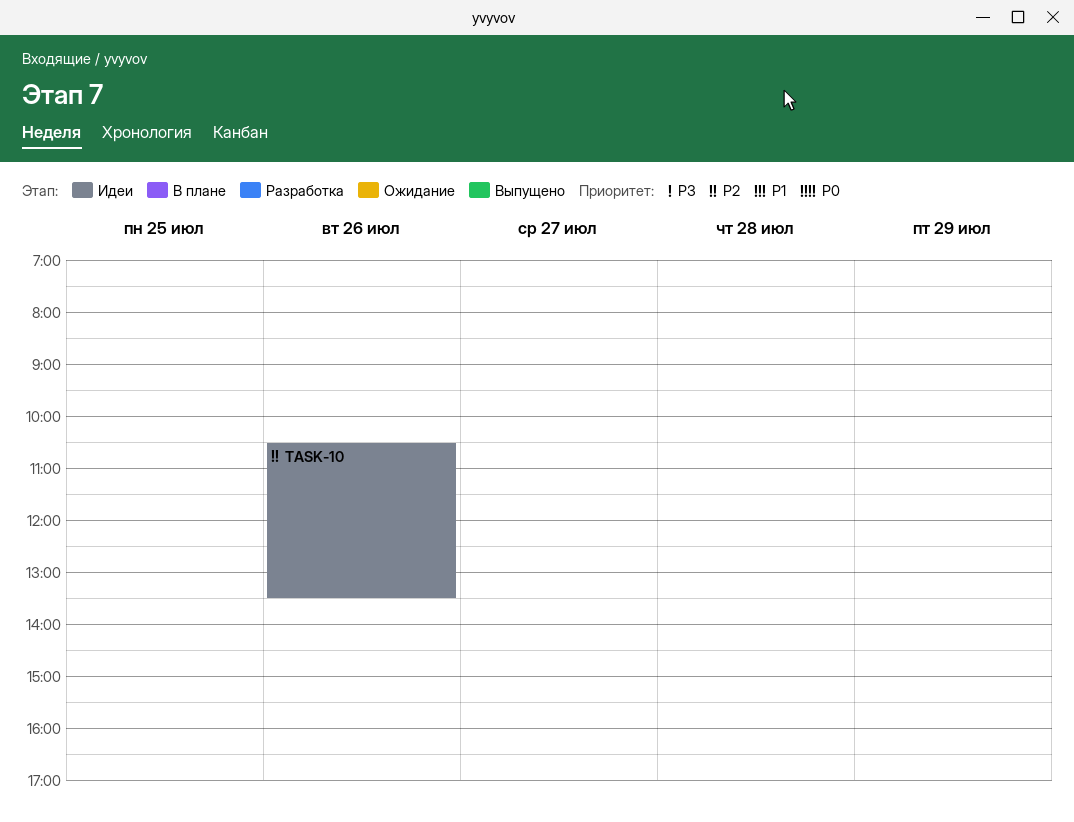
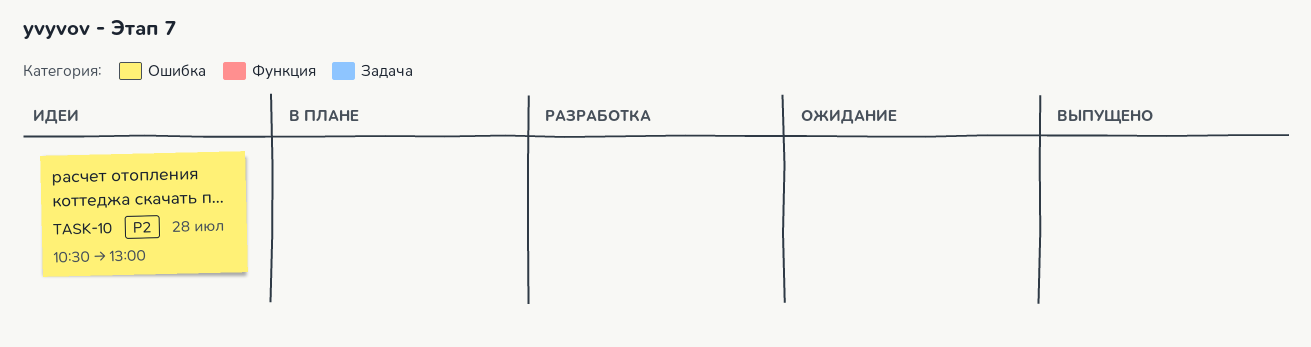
TASK-10, day: Jul 26 -> Jul 28
TASK-10, ends: 13:30 -> 13:00

